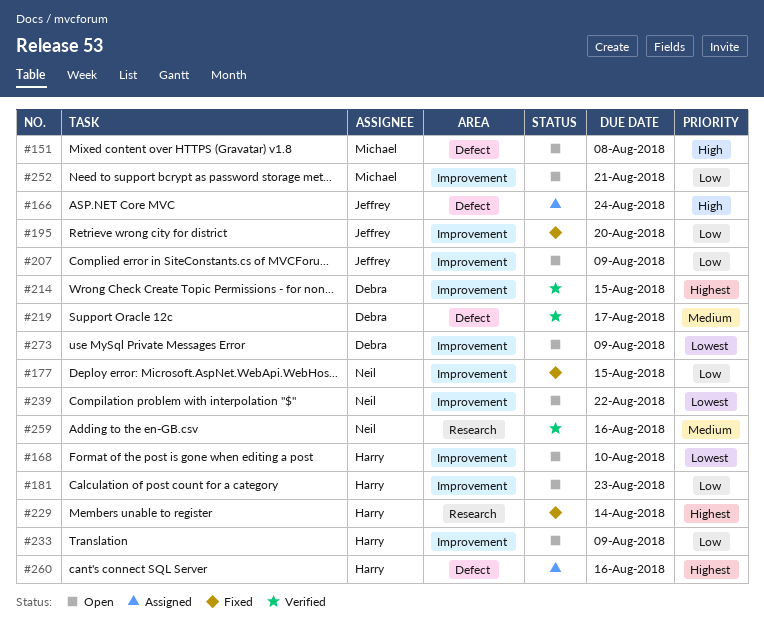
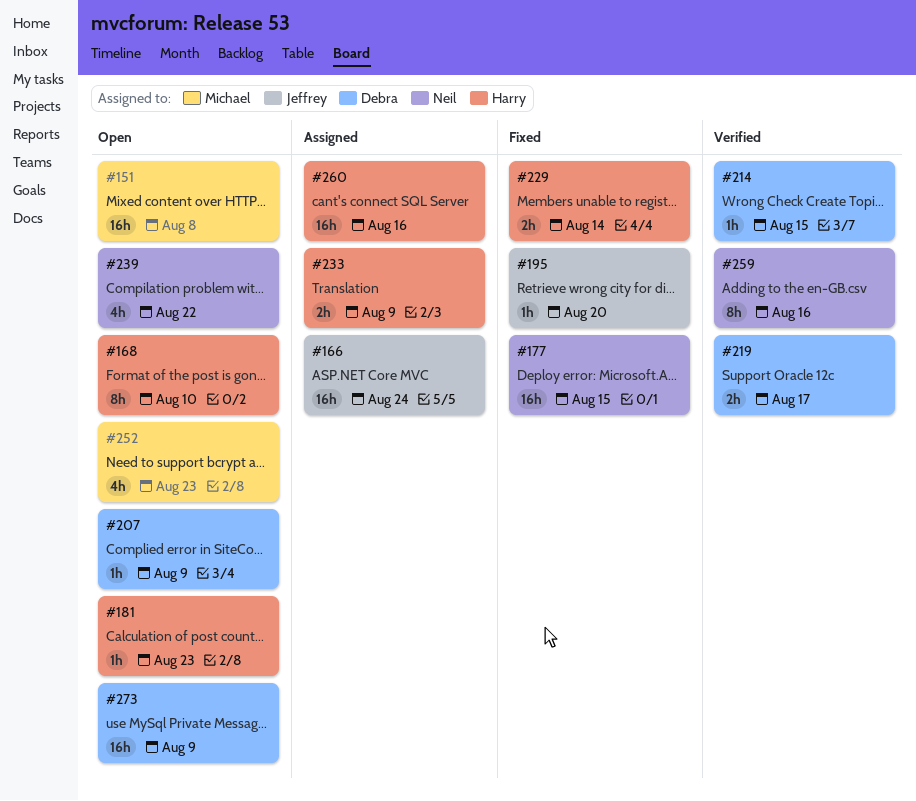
#207, owner: Jeffrey -> Debra
#233, status: Open -> Assigned
#252, due: Aug 21 -> Aug 23

